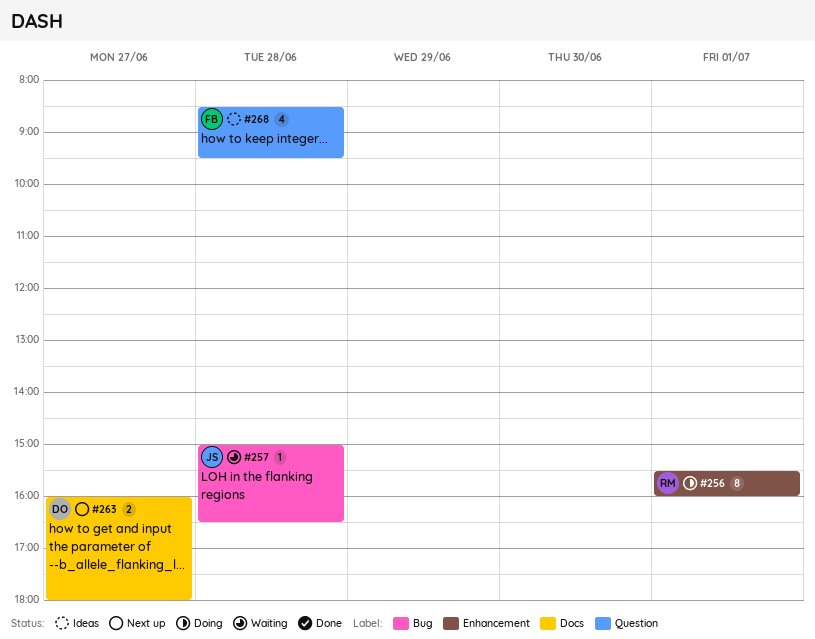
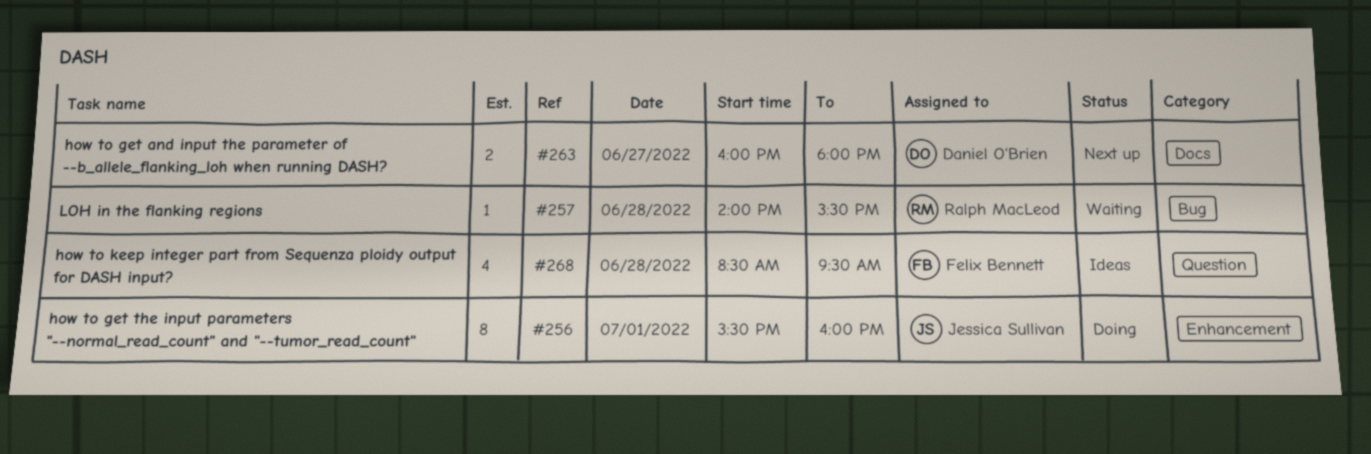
#256, owner: Ralph MacLeod -> Jessica Sullivan
#257, owner: Jessica Sullivan -> Ralph MacLeod
#257, begins: 15:00 -> 14:00
#257, ends: 16:30 -> 15:30

